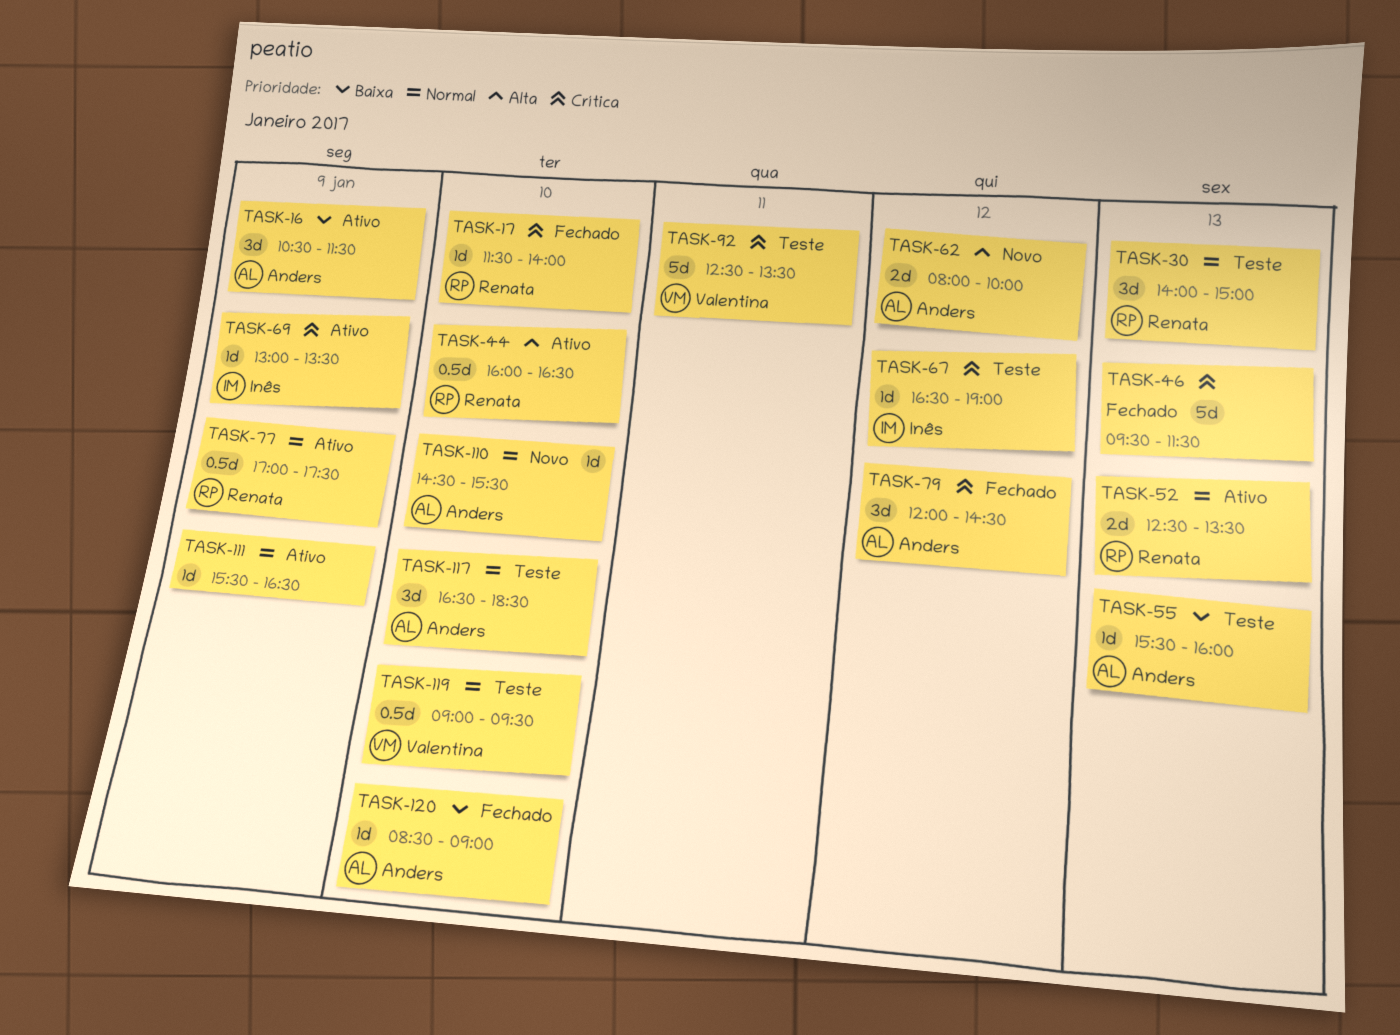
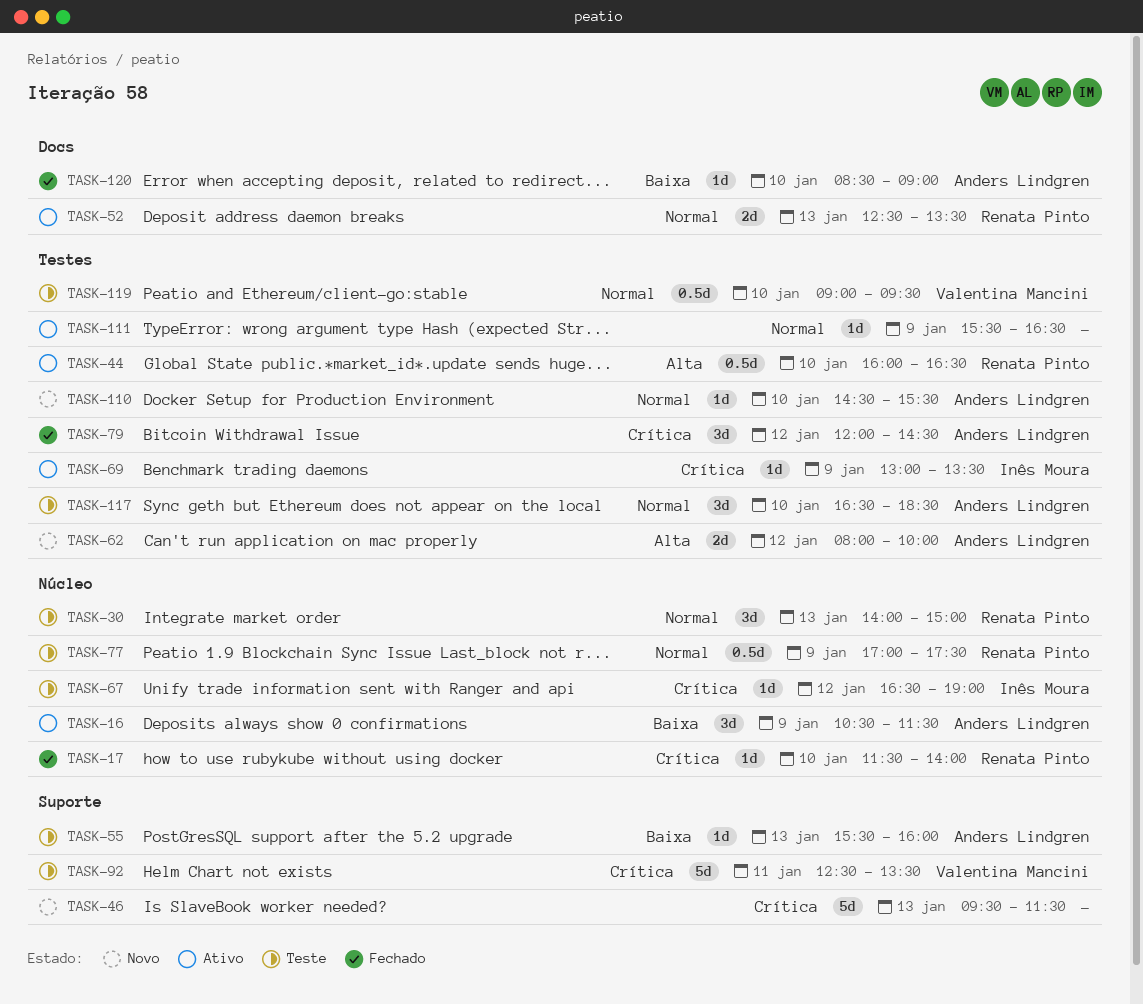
TASK-46, status: Fechado -> Novo
TASK-77, status: Ativo -> Teste

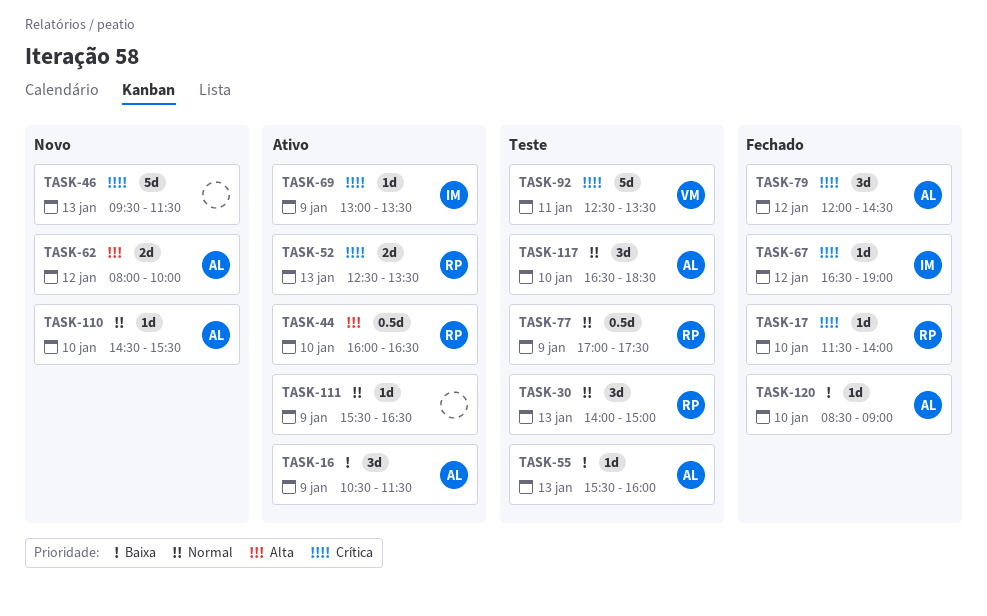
TASK-52, priority: Normal -> Crítica
TASK-67, status: Teste -> Fechado
TASK-119: present -> none

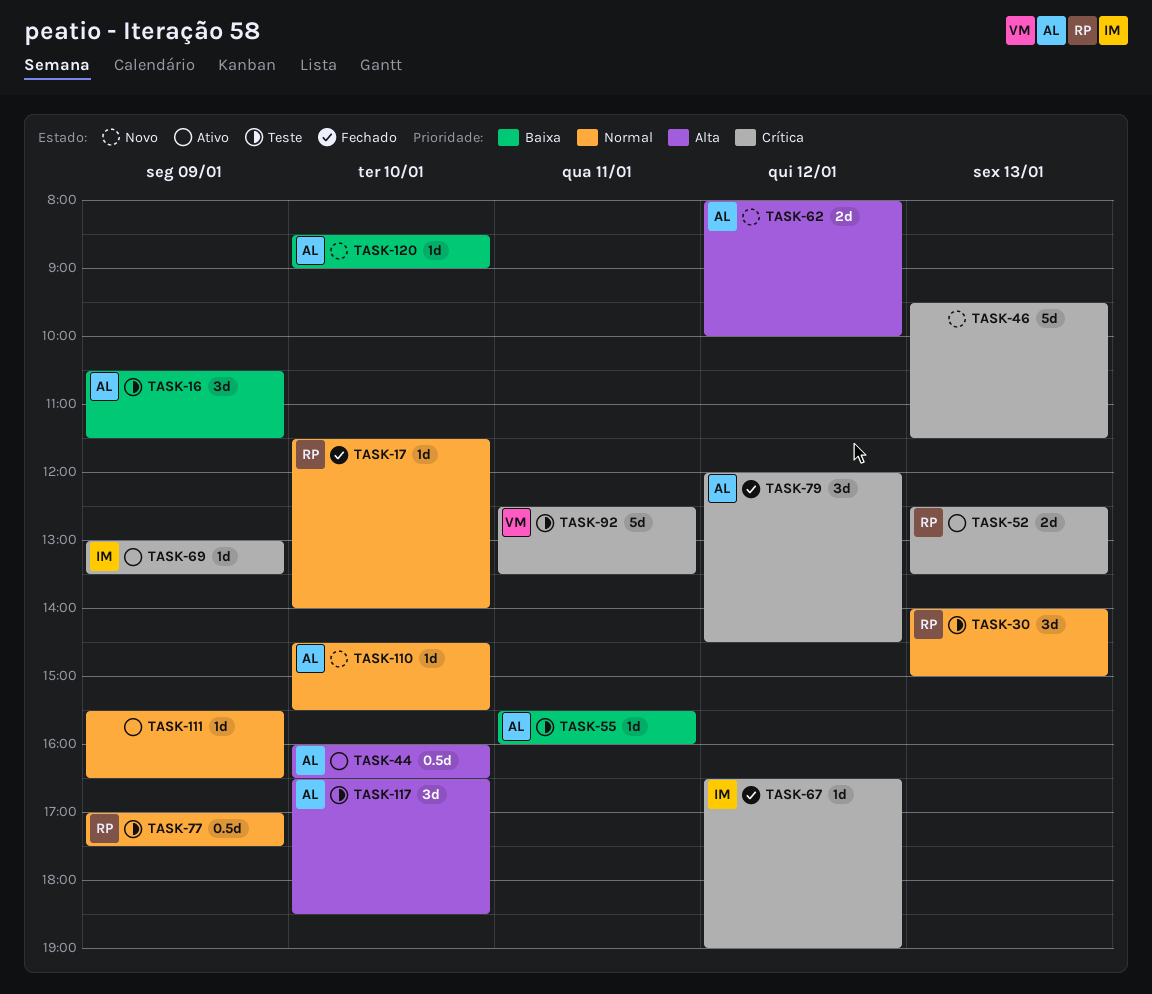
TASK-16, status: Ativo -> Teste
TASK-17, priority: Crítica -> Normal
TASK-44, owner: RP -> AL
TASK-55, day: Jan 13 -> Jan 11
TASK-117, priority: Normal -> Alta
TASK-120, status: Fechado -> Novo

